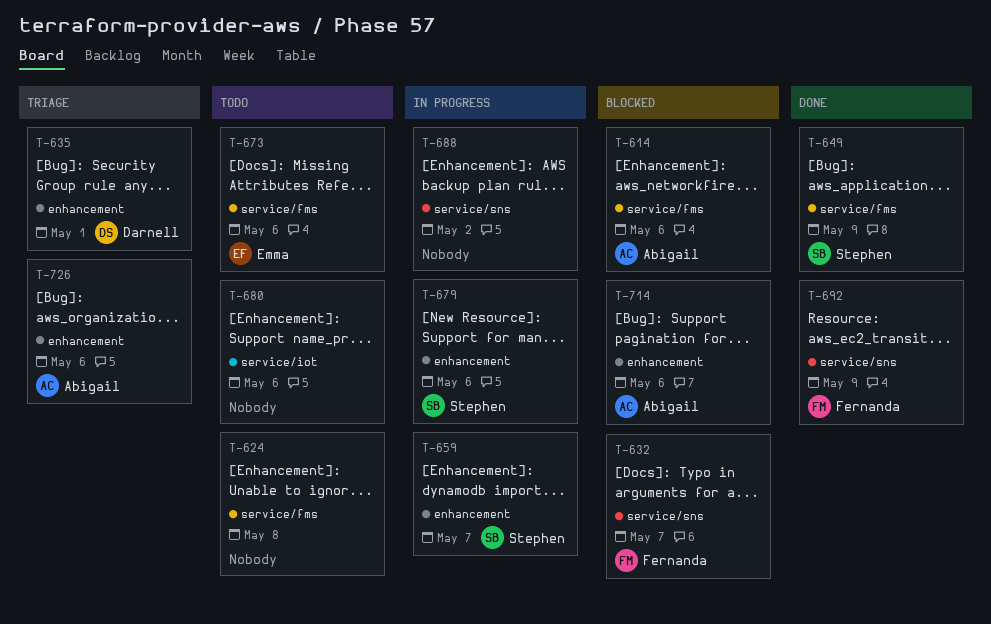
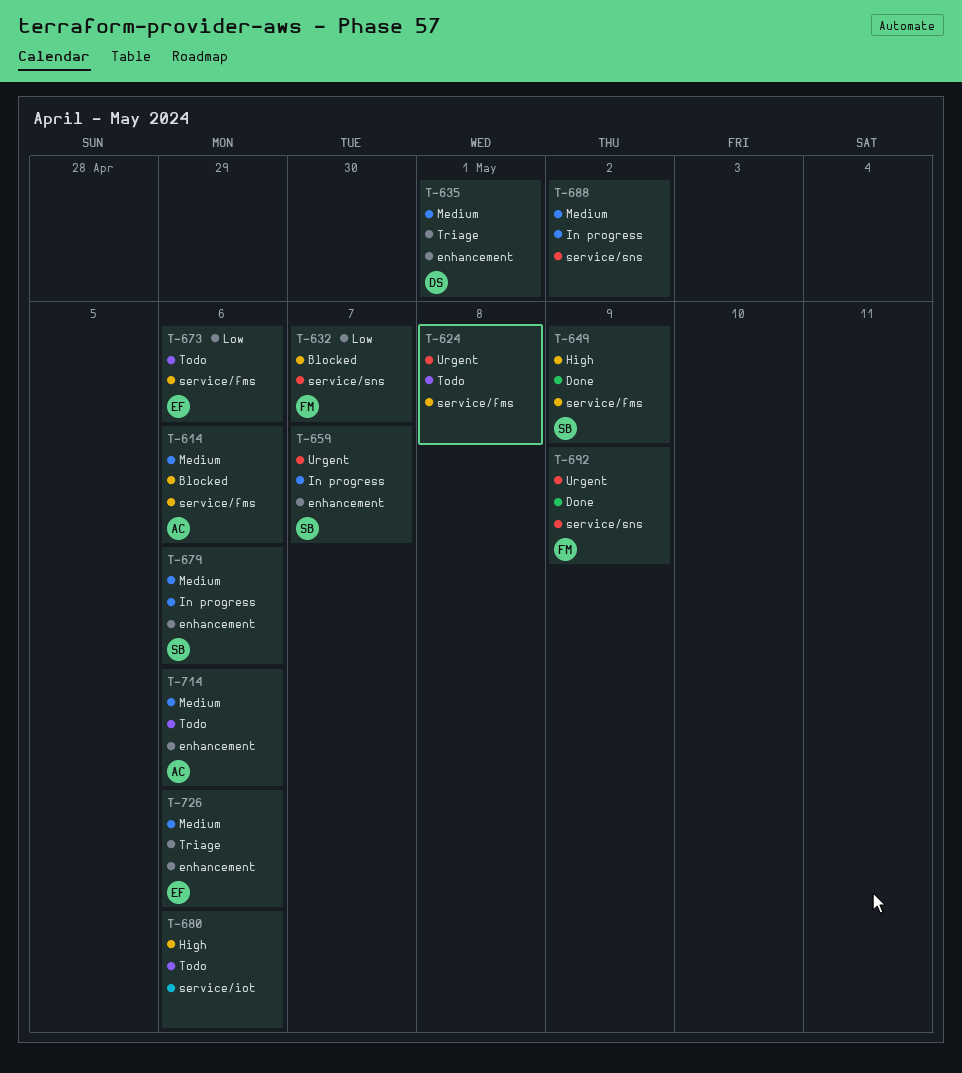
T-714, status: Blocked -> Todo
T-726, owner: Abigail -> Emma

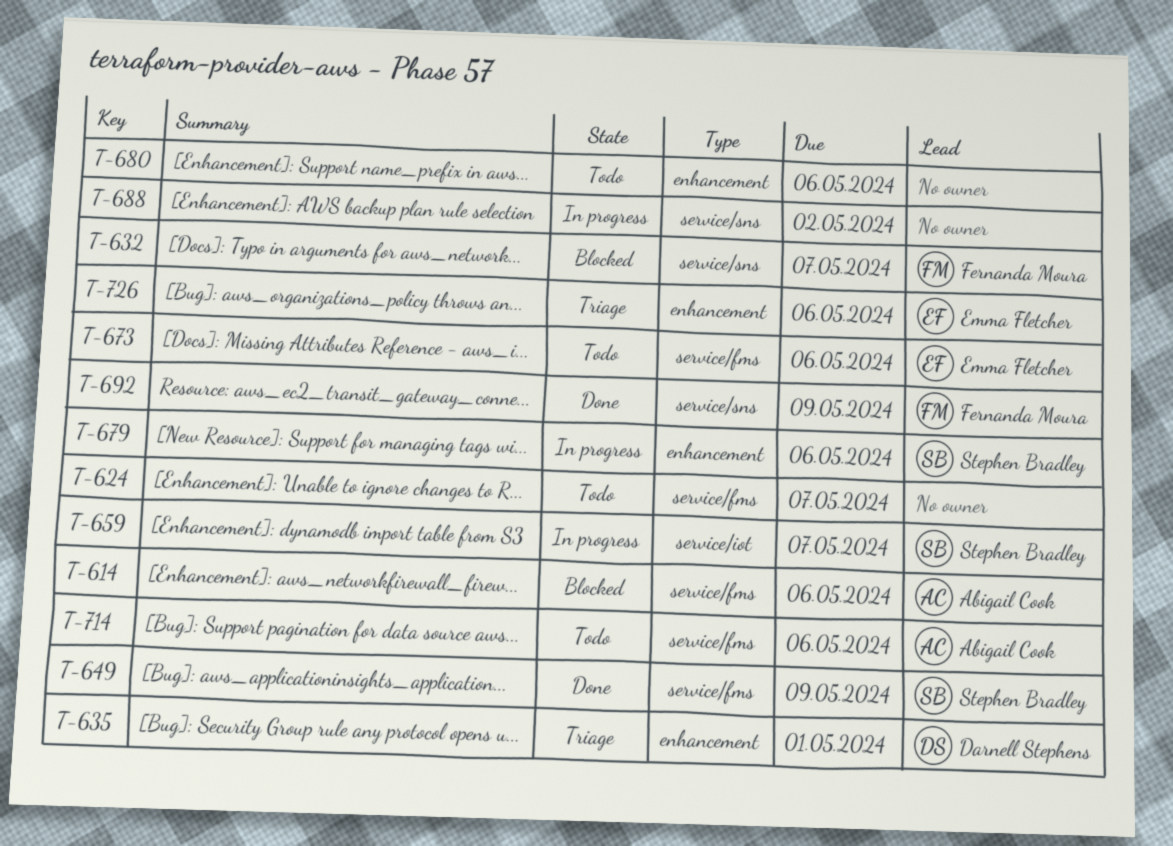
T-624, due: May 8 -> May 7
T-659, label: enhancement -> service/iot
T-680, label: service/iot -> enhancement
T-714, label: enhancement -> service/fms

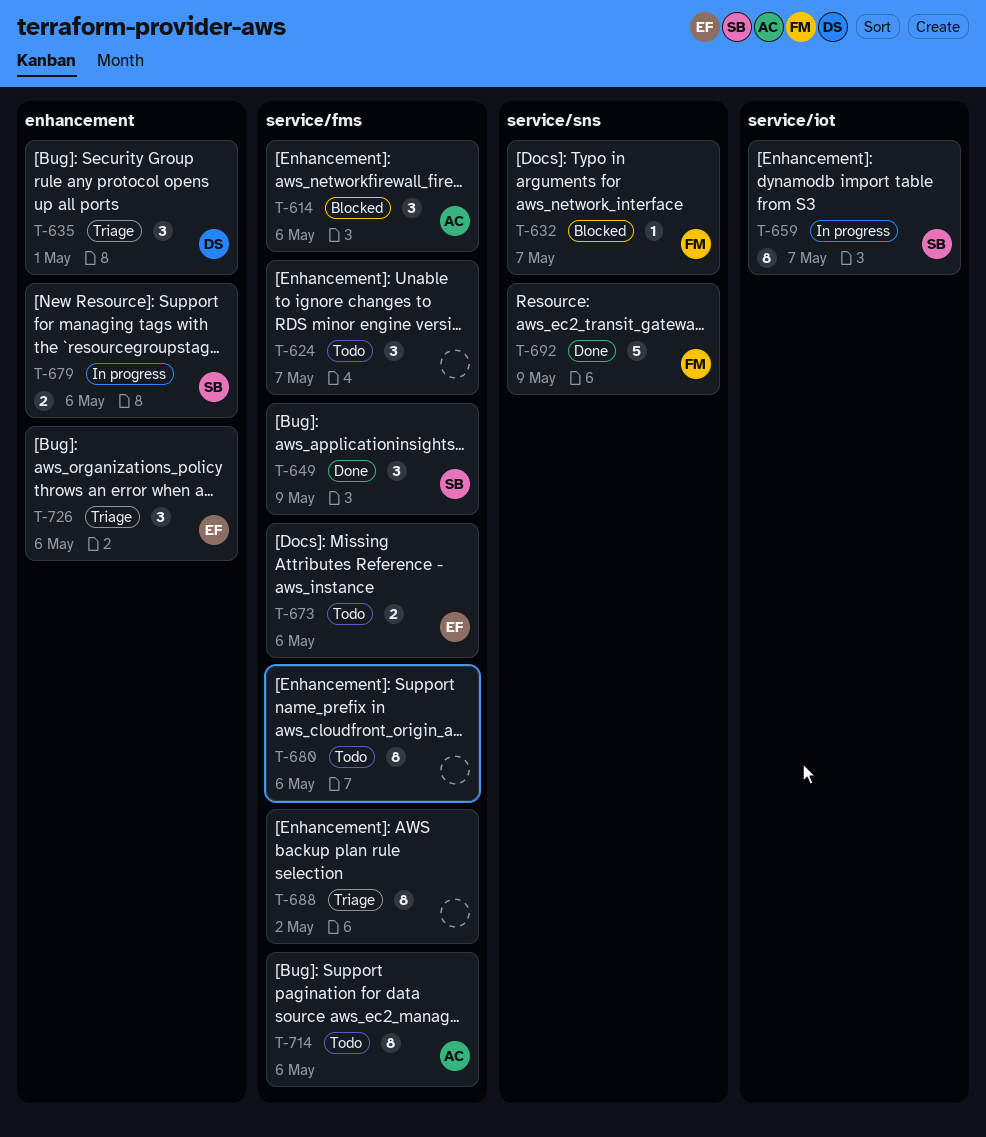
T-680, label: enhancement -> service/fms
T-688, status: In progress -> Triage
T-688, label: service/sns -> service/fms

